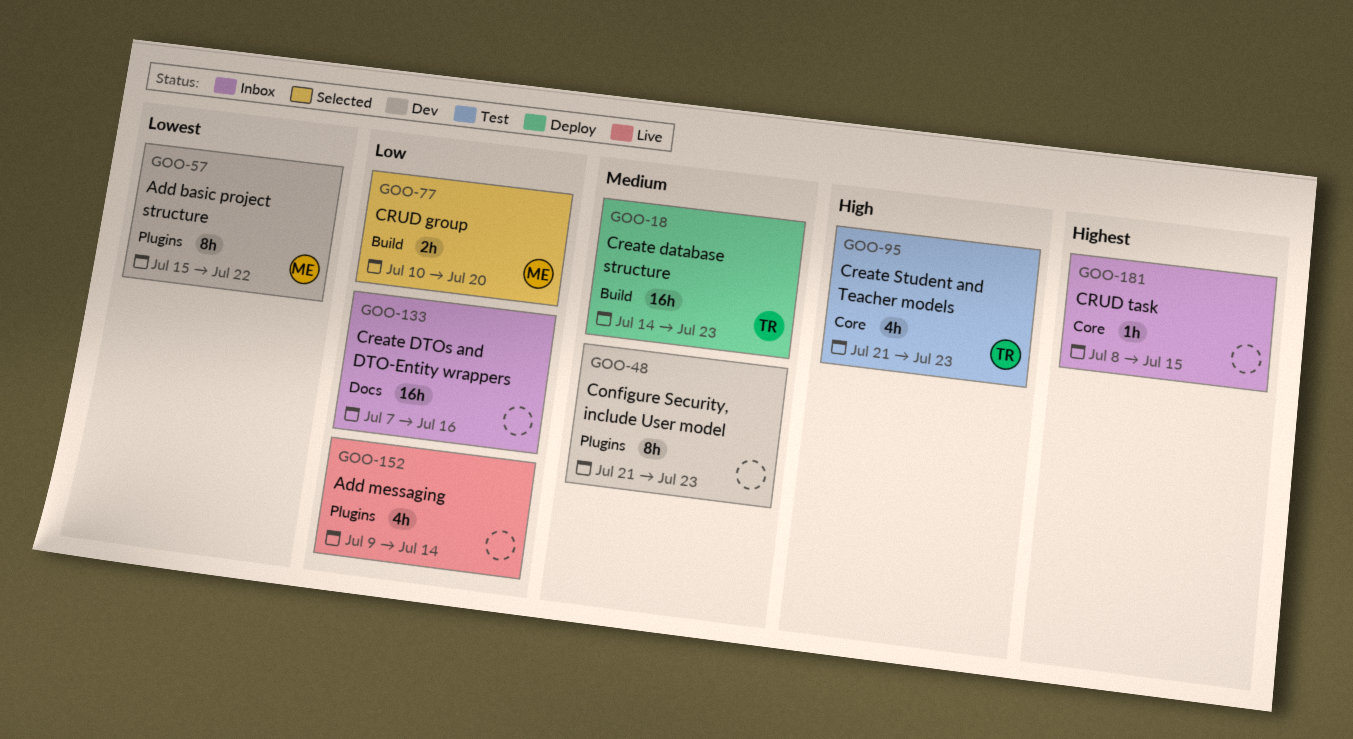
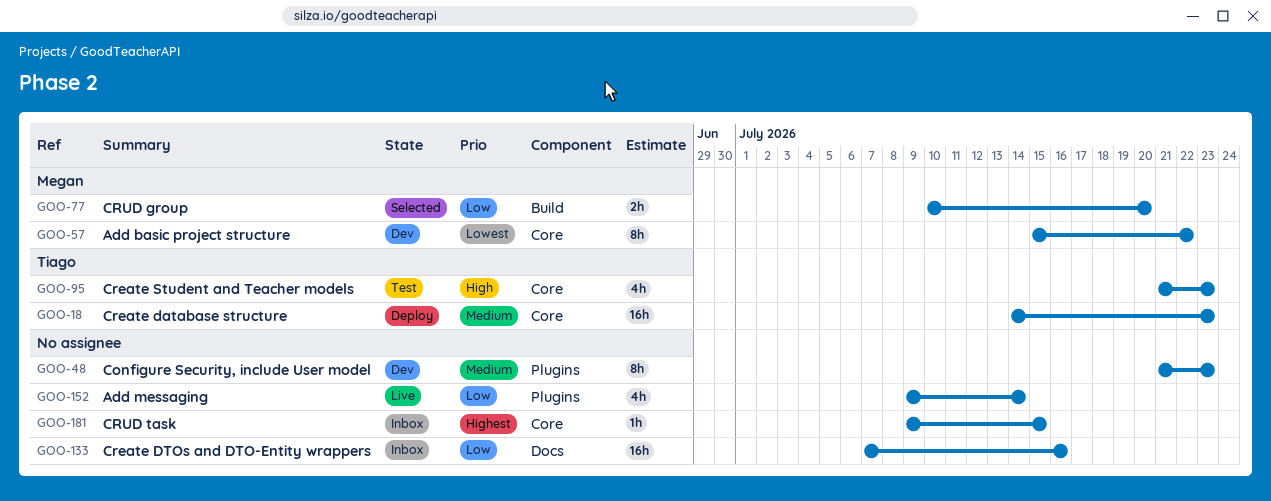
GOO-18, label: Build -> Core
GOO-57, label: Plugins -> Core
GOO-181, start: Jul 8 -> Jul 9

